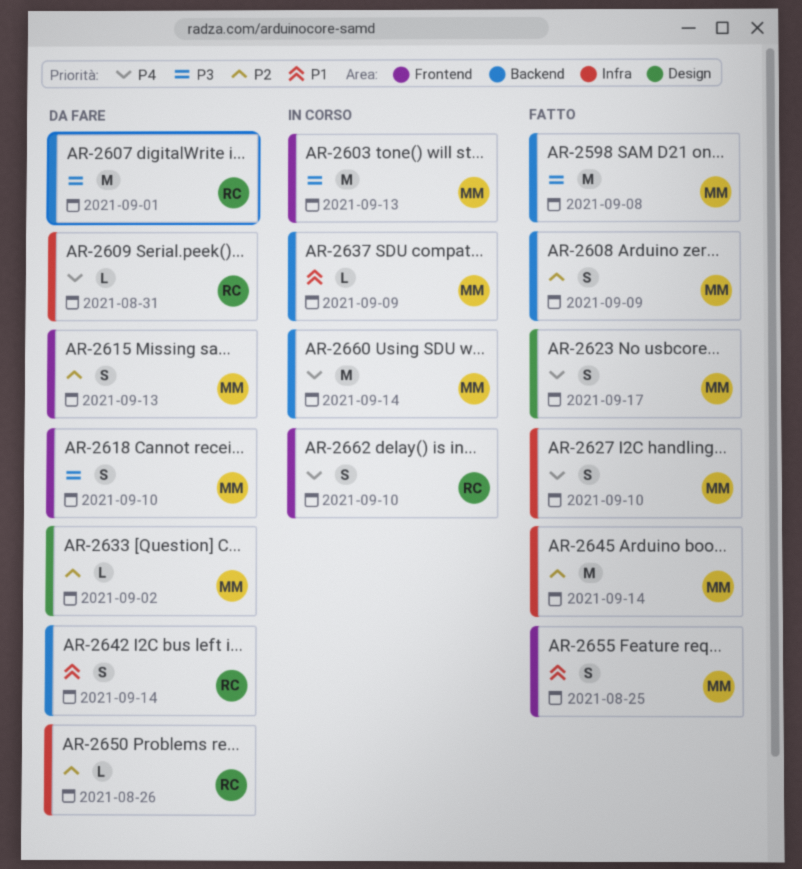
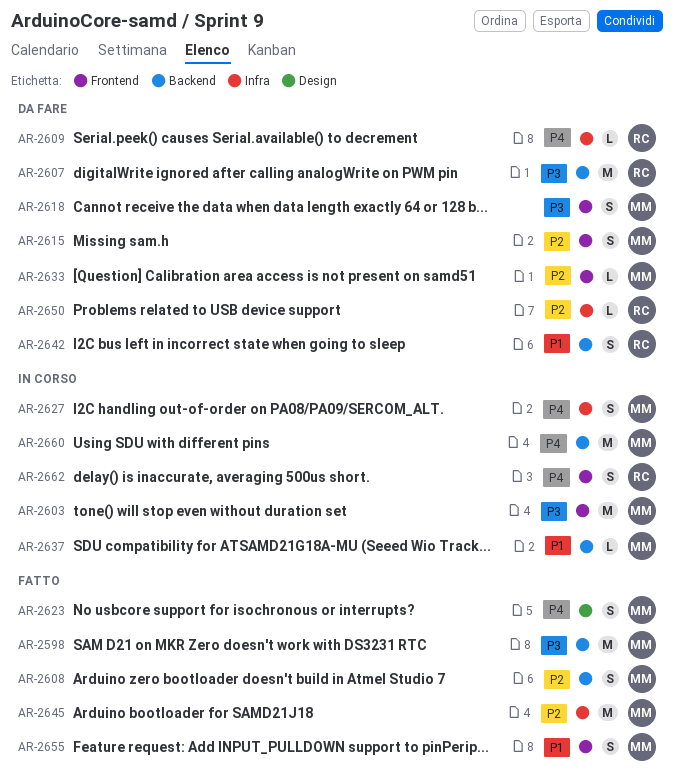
AR-2627, status: Fatto -> In corso
AR-2633, label: Design -> Frontend

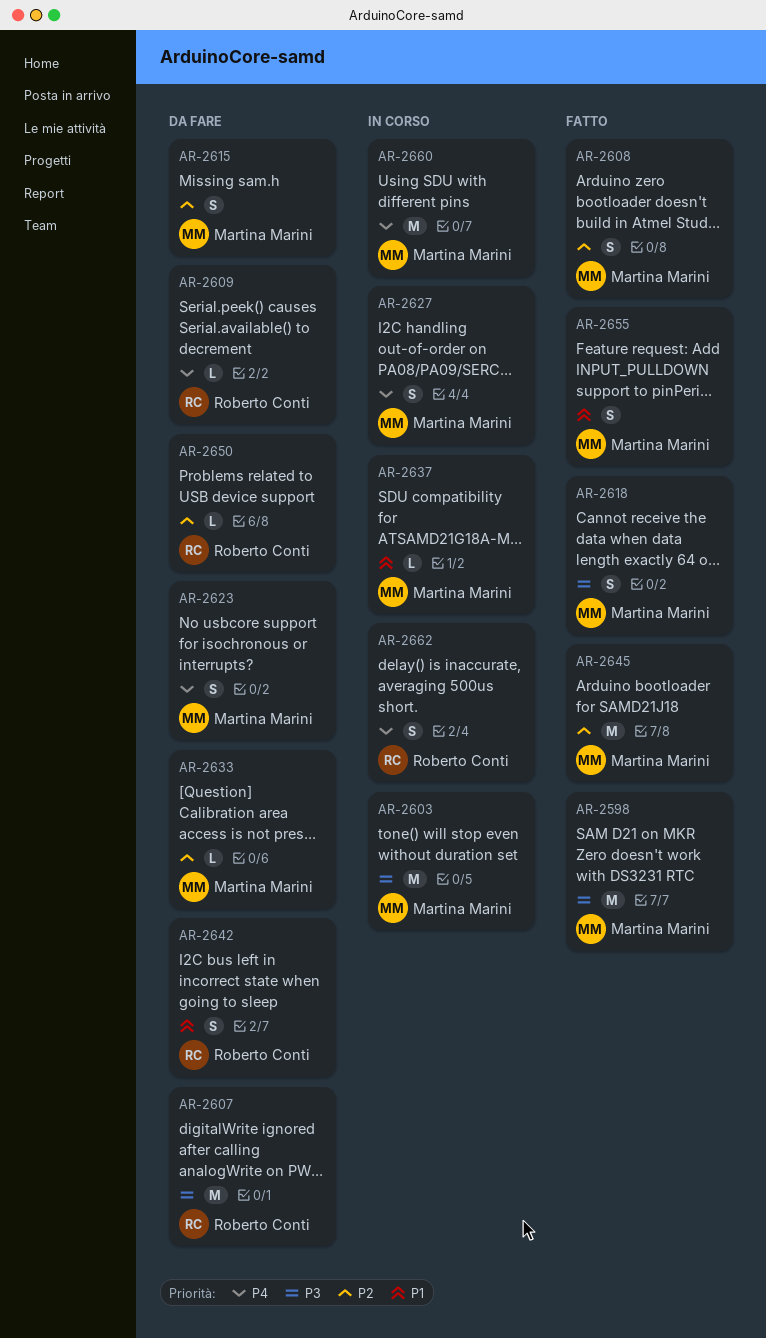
AR-2618, status: Da fare -> Fatto
AR-2623, status: Fatto -> Da fare

